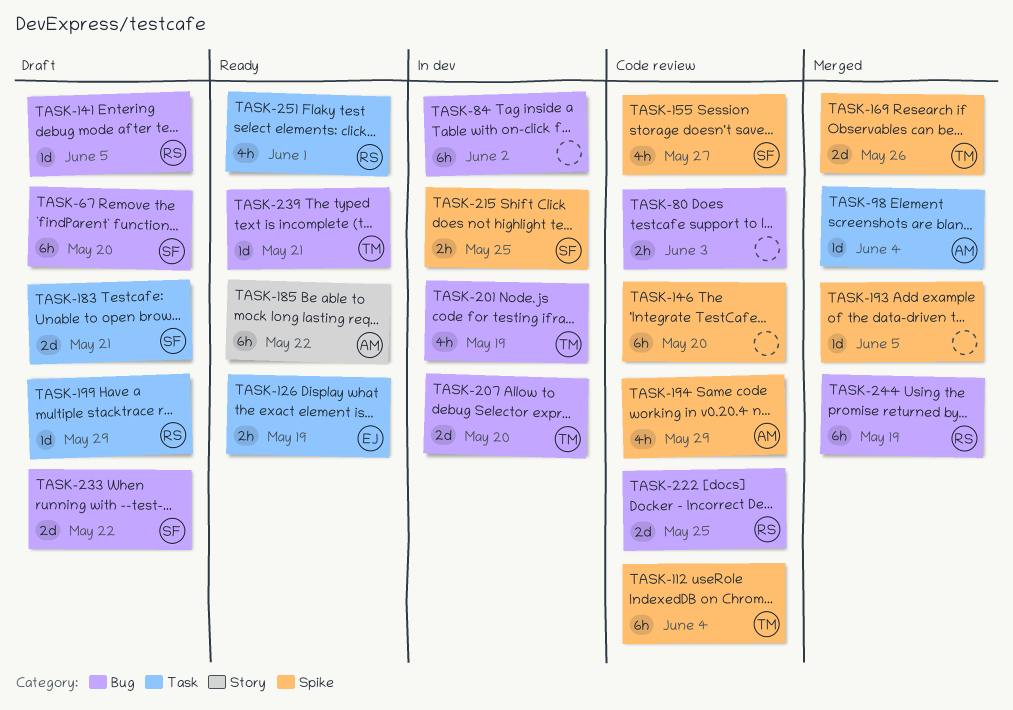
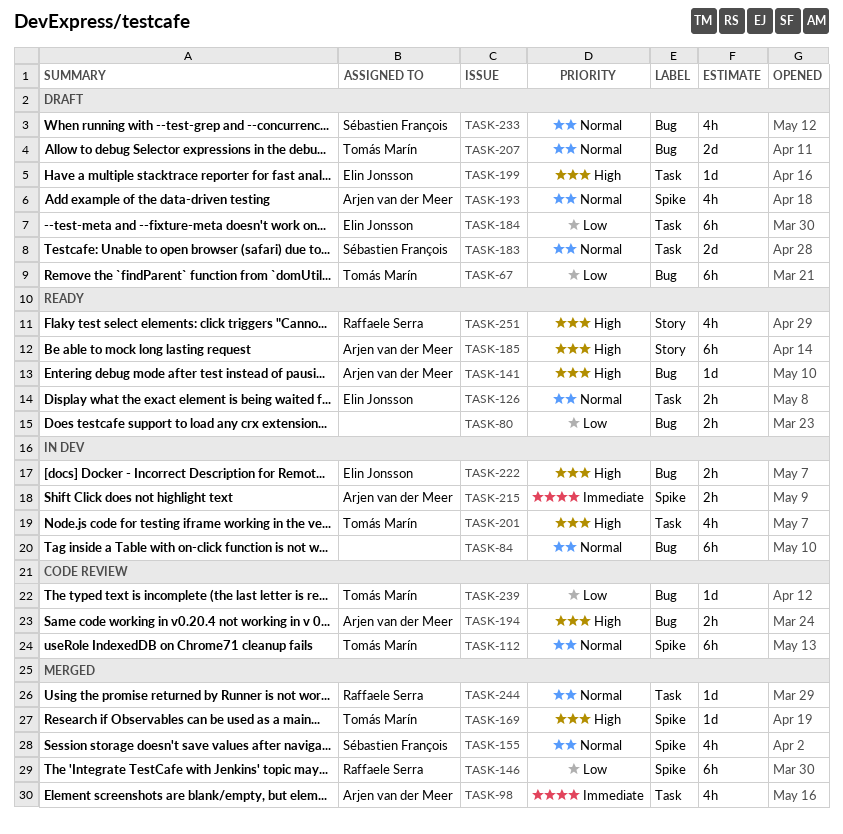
TASK-67, owner: Sébastien François -> Tomás Marín
TASK-80, status: Code review -> Ready
TASK-98, estimate: 1d -> 4h
TASK-141, status: Draft -> Ready
TASK-141, owner: Raffaele Serra -> Arjen van der Meer
TASK-146, status: Code review -> Merged
TASK-146, owner: none -> Raffaele Serra
TASK-155, status: Code review -> Merged
TASK-169, estimate: 2d -> 1d
TASK-184: none -> present
TASK-193, status: Merged -> Draft
TASK-193, owner: none -> Arjen van der Meer
TASK-193, estimate: 1d -> 4h
TASK-194, label: Spike -> Bug
TASK-194, estimate: 4h -> 2h
TASK-199, owner: Raffaele Serra -> Elin Jonsson
TASK-201, label: Bug -> Task
TASK-207, status: In dev -> Draft
TASK-215, owner: Sébastien François -> Arjen van der Meer
TASK-222, status: Code review -> In dev
TASK-222, owner: Raffaele Serra -> Elin Jonsson
TASK-222, estimate: 2d -> 2h
TASK-233, estimate: 2d -> 4h
TASK-239, status: Ready -> Code review
TASK-244, label: Bug -> Task
TASK-244, estimate: 6h -> 1d
TASK-251, label: Task -> Story

